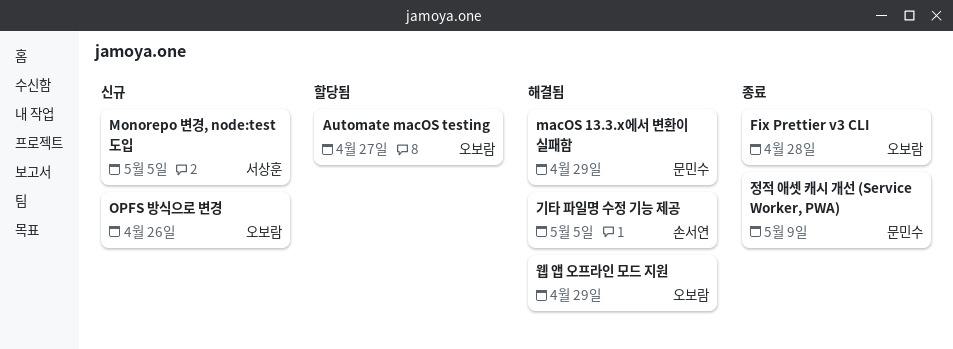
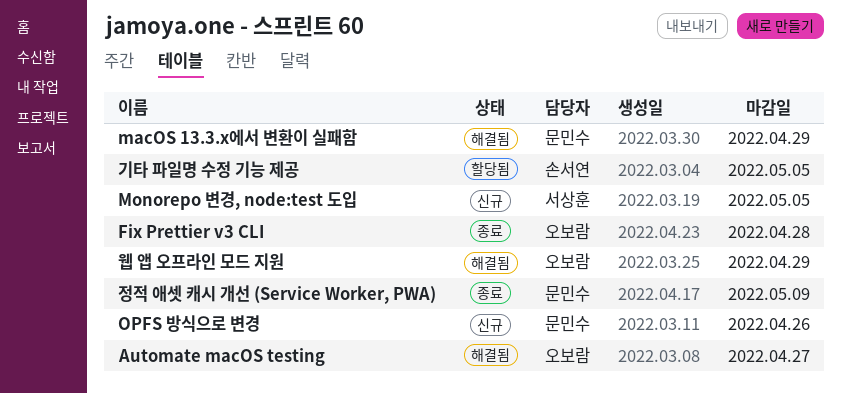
Automate macOS testing, status: 할당됨 -> 해결됨
OPFS 방식으로 변경, owner: 오보람 -> 문민수
기타 파일명 수정 기능 제공, status: 해결됨 -> 할당됨

